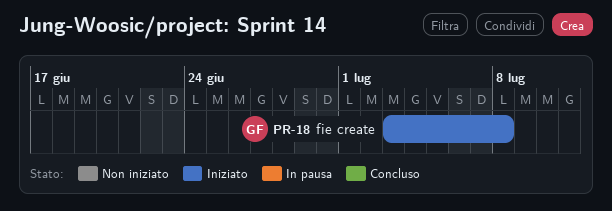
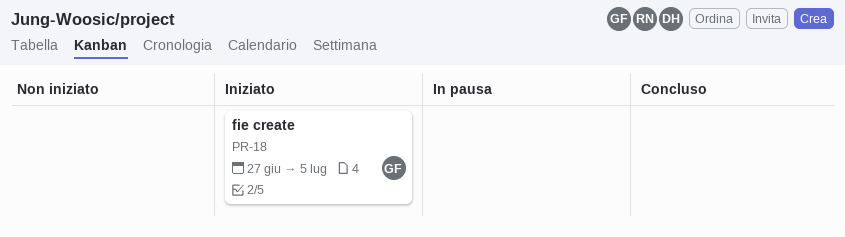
PR-18, start: Jul 3 -> Jun 27
PR-18, due: Jul 8 -> Jul 5

